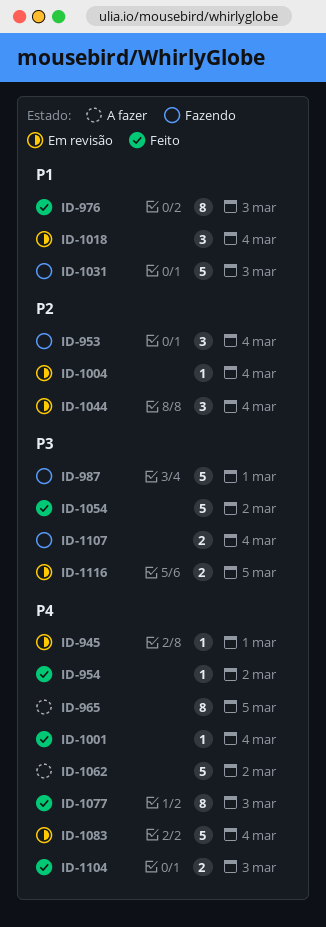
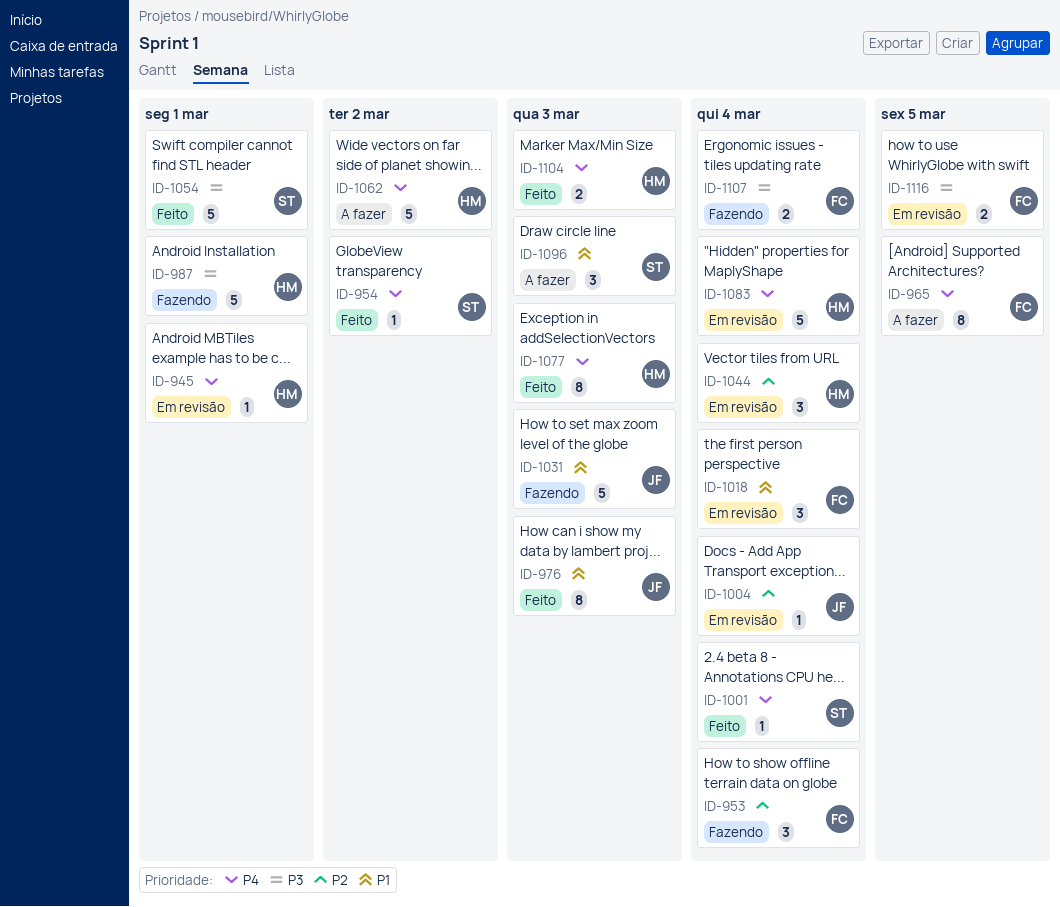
ID-1054, due: Mar 2 -> Mar 1
ID-1096: none -> present

